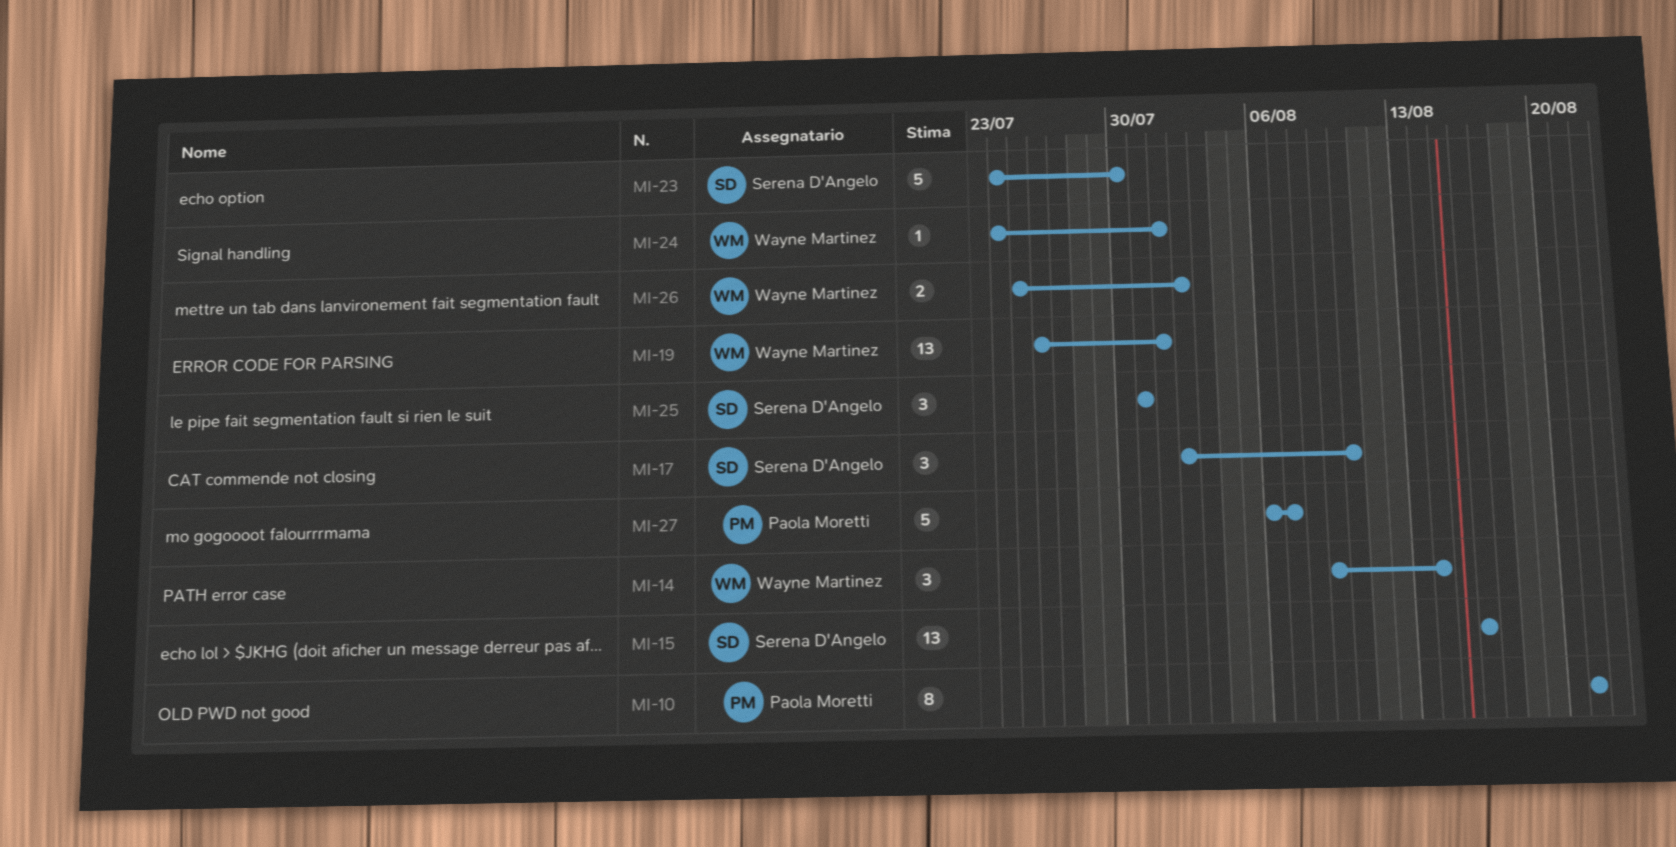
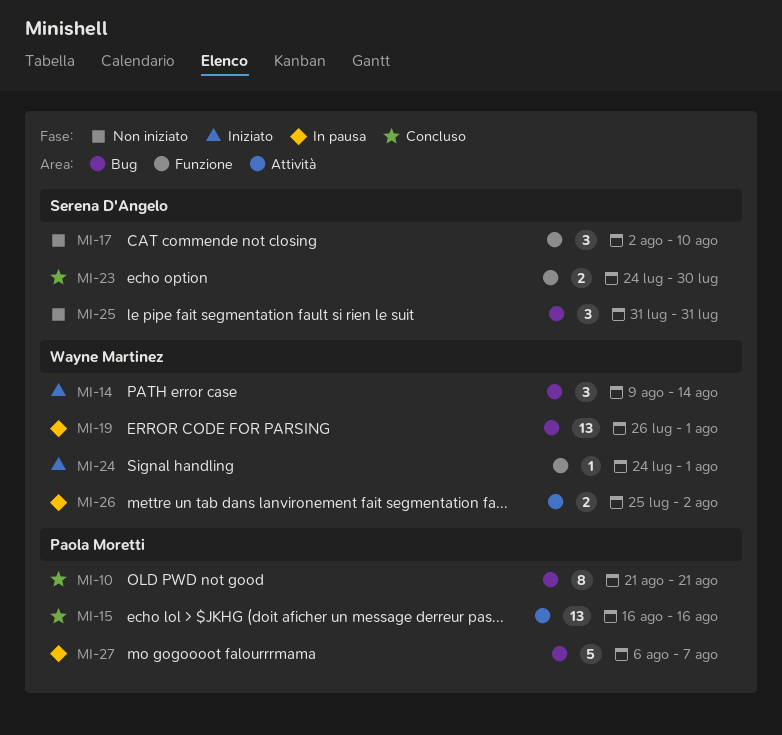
MI-15, owner: Serena D'Angelo -> Paola Moretti
MI-23, estimate: 5 -> 2

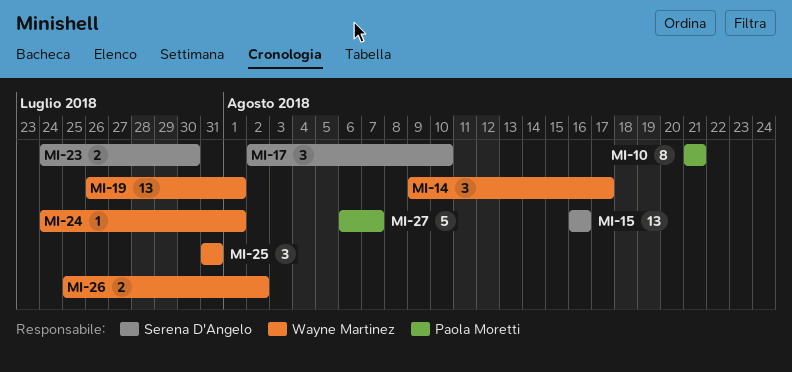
MI-14, due: Aug 14 -> Aug 17
MI-15, owner: Paola Moretti -> Serena D'Angelo
MI-25, owner: Serena D'Angelo -> Wayne Martinez

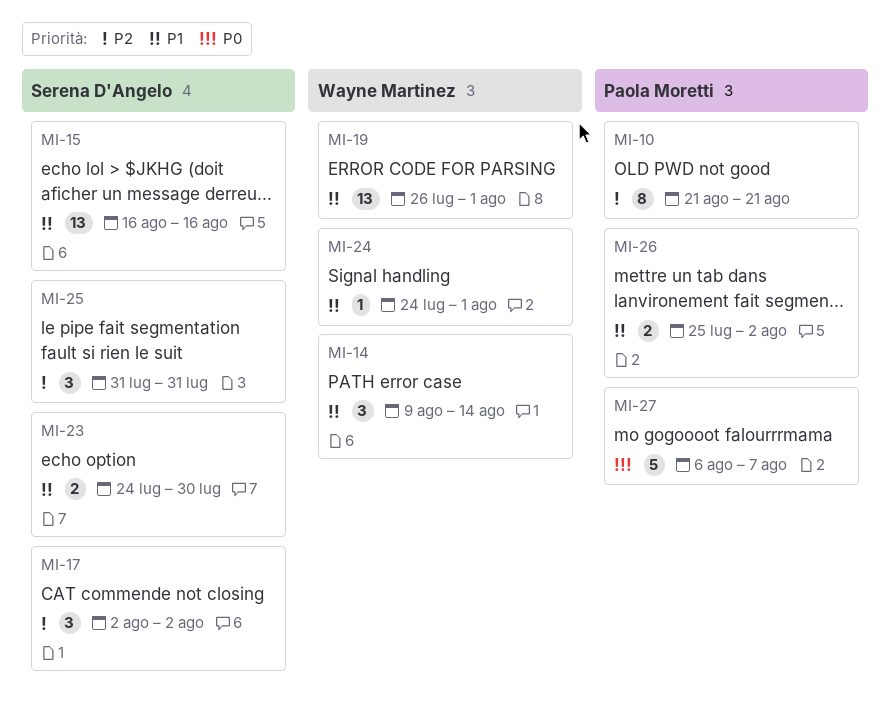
MI-14, due: Aug 17 -> Aug 14
MI-17, due: Aug 10 -> Aug 2
MI-25, owner: Wayne Martinez -> Serena D'Angelo
MI-26, owner: Wayne Martinez -> Paola Moretti

